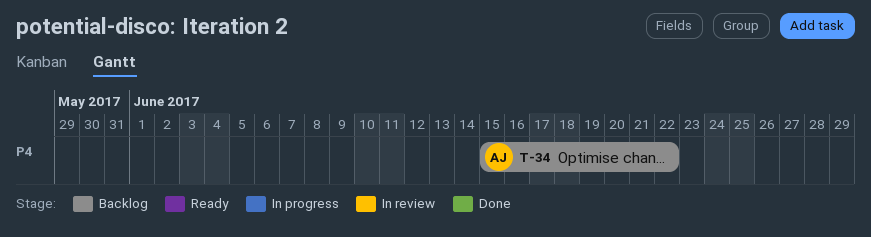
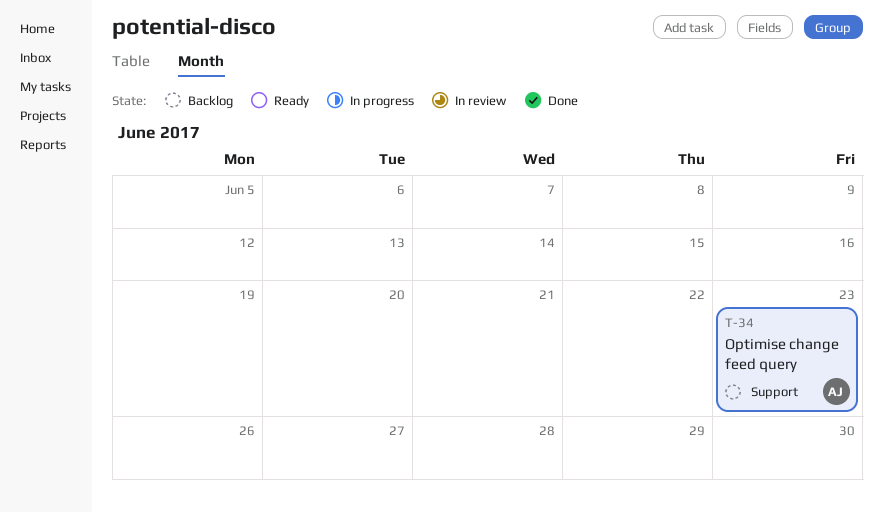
T-34, due: Jun 22 -> Jun 23

